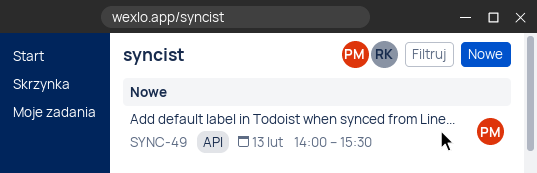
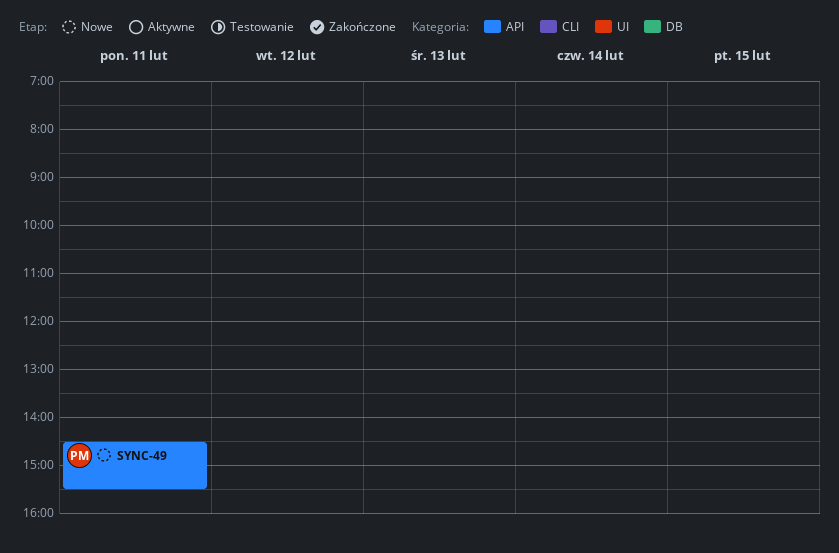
SYNC-49, day: Feb 13 -> Feb 11
SYNC-49, begins: 14:00 -> 14:30

